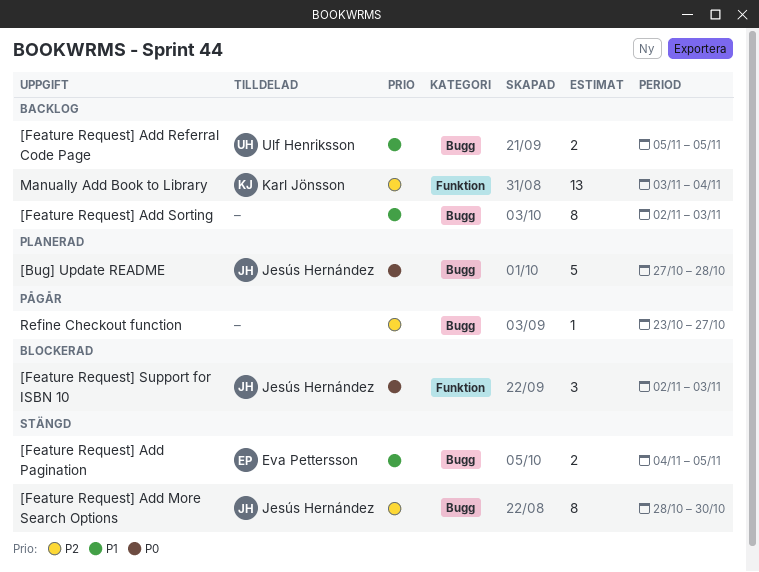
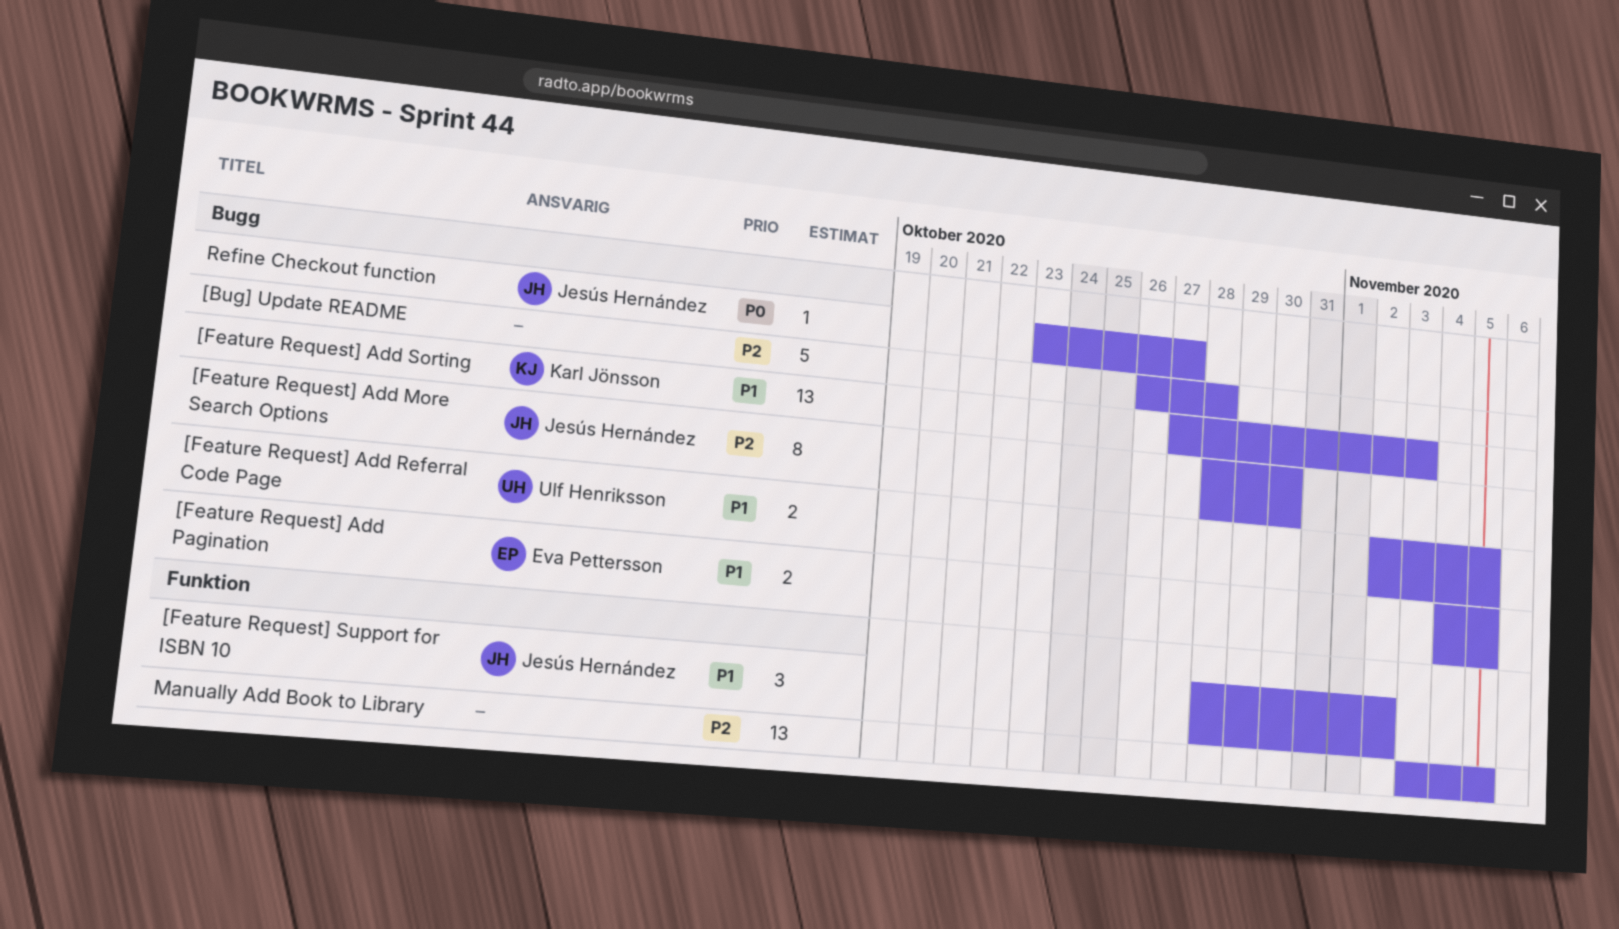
[Bug] Update README, owner: Jesús Hernández -> none
[Bug] Update README, priority: P0 -> P2
[Bug] Update README, start: Oct 27 -> Oct 26
[Feature Request] Add Referral Code Page, start: Nov 5 -> Nov 2
[Feature Request] Add Sorting, owner: none -> Karl Jönsson
[Feature Request] Add Sorting, estimate: 8 -> 13
[Feature Request] Add Sorting, start: Nov 2 -> Oct 27
[Feature Request] Support for ISBN 10, priority: P0 -> P1
[Feature Request] Support for ISBN 10, start: Nov 2 -> Oct 28
[Feature Request] Support for ISBN 10, due: Nov 3 -> Nov 2
Manually Add Book to Library, owner: Karl Jönsson -> none
Manually Add Book to Library, due: Nov 4 -> Nov 5
Refine Checkout function, owner: none -> Jesús Hernández
Refine Checkout function, priority: P2 -> P0

